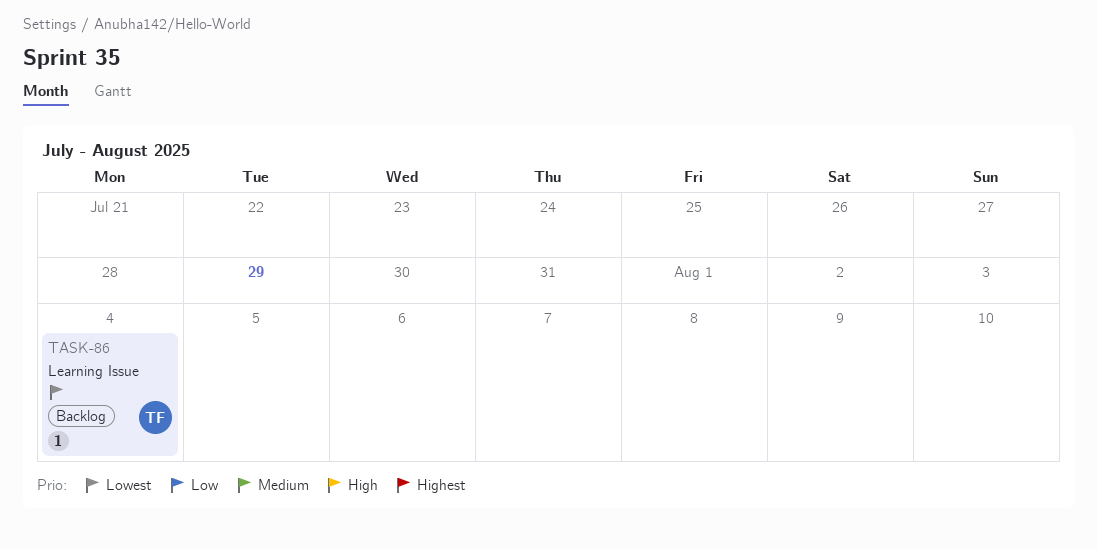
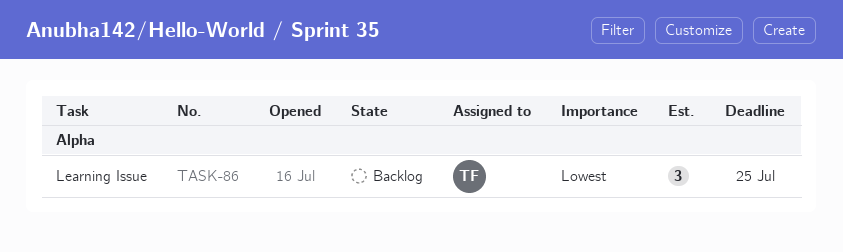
TASK-86, estimate: 1 -> 3
TASK-86, due: Aug 4 -> Jul 25

